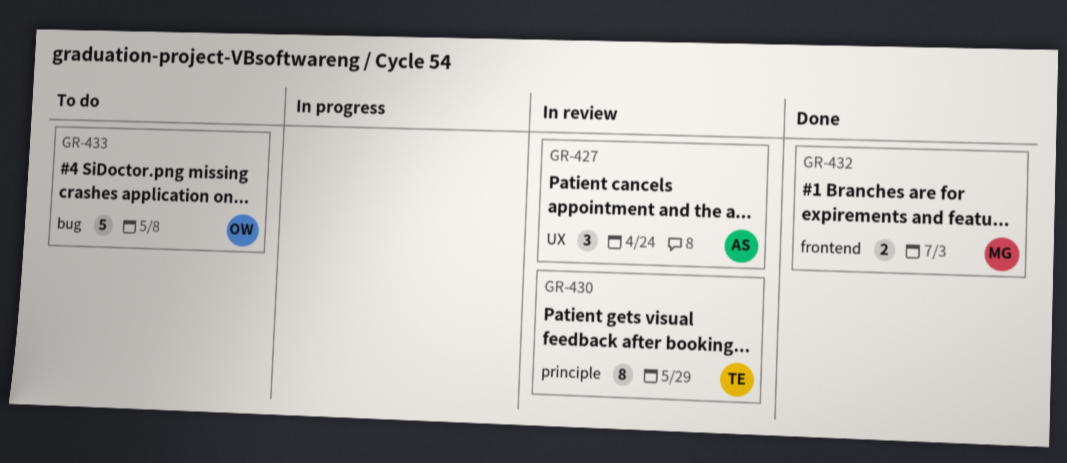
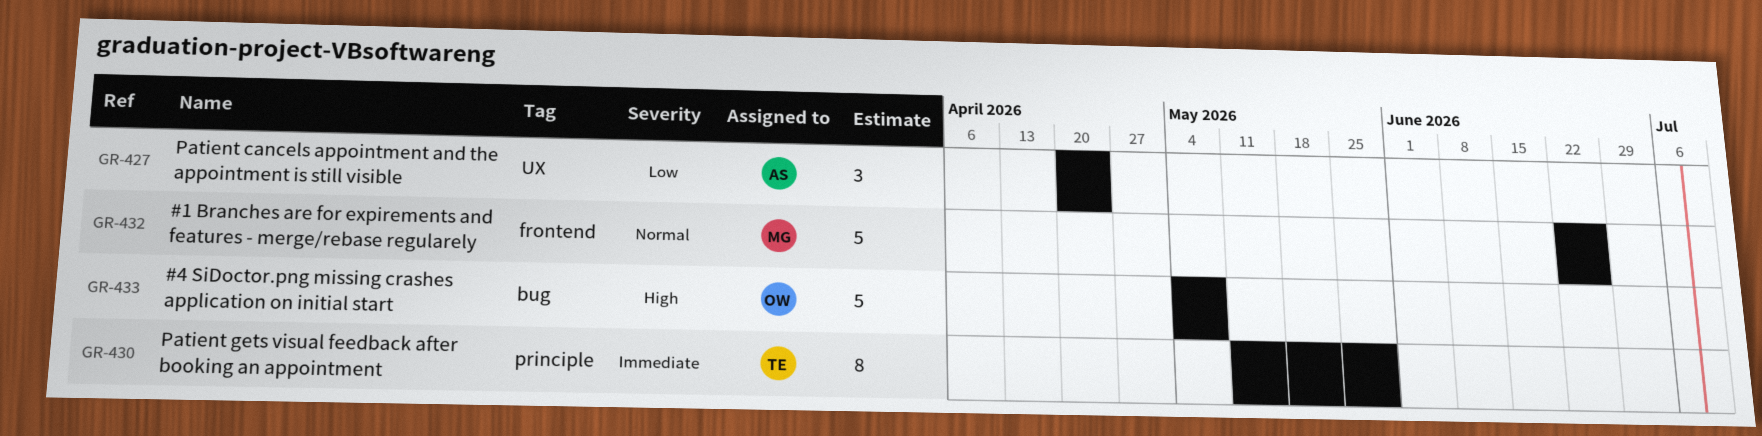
GR-432, estimate: 2 -> 5
GR-432, due: Jul 3 -> Jun 26

